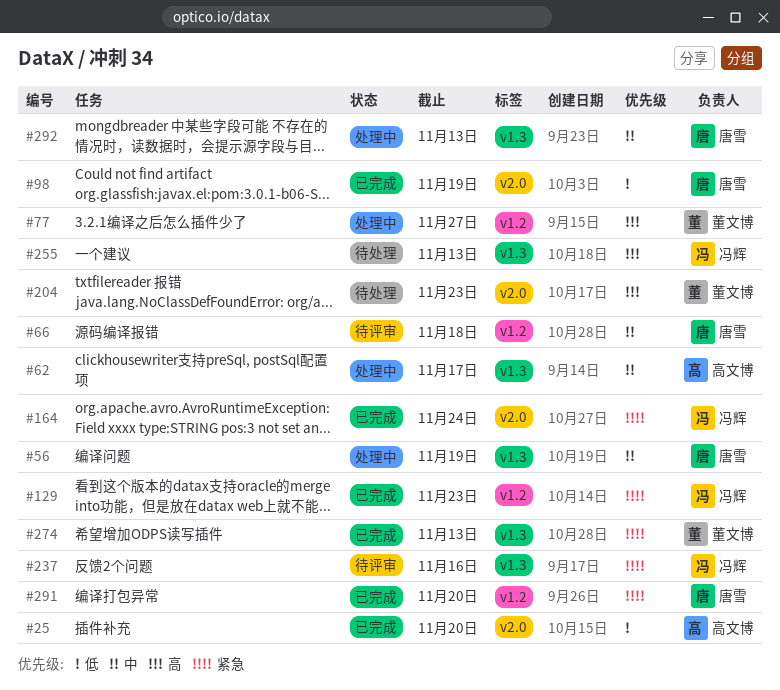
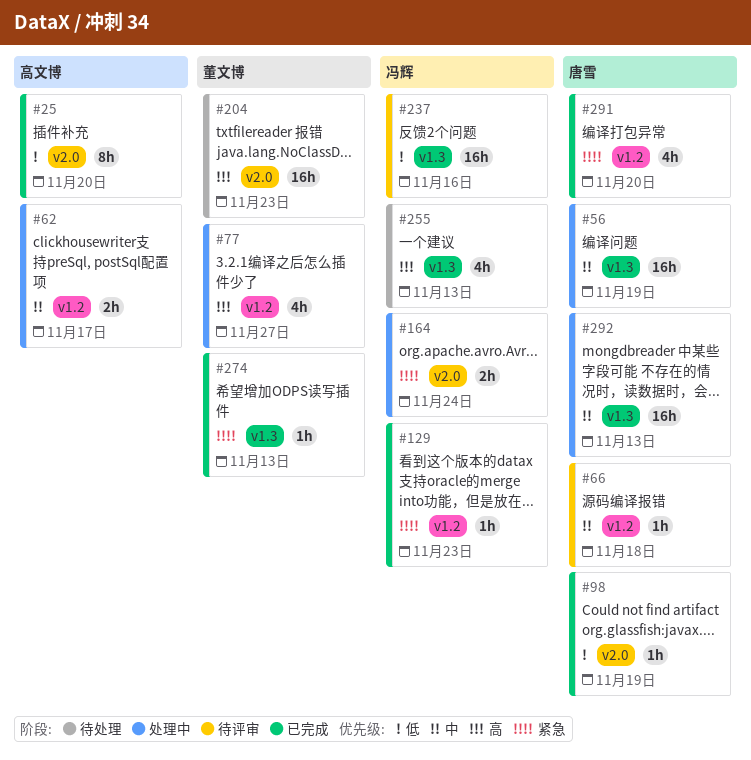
#62, label: v1.3 -> v1.2
#164, status: 已完成 -> 处理中
#237, priority: 紧急 -> 低

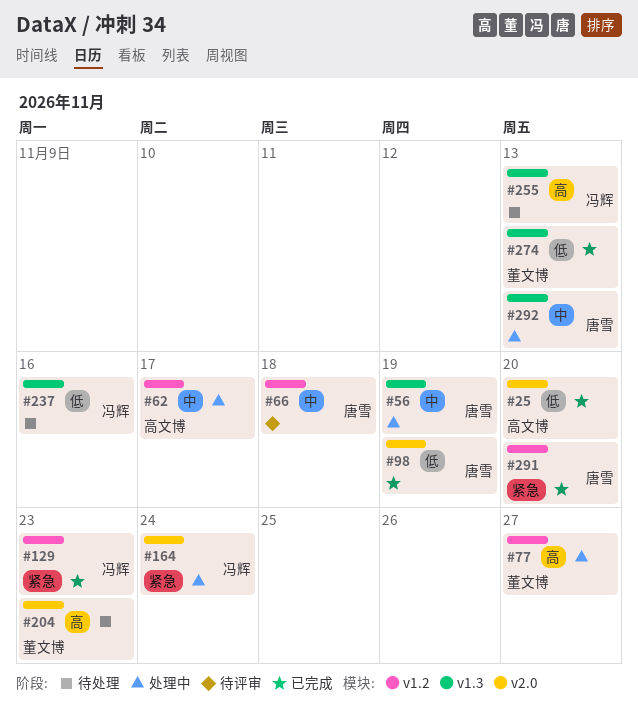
#237, status: 待评审 -> 待处理
#274, priority: 紧急 -> 低

